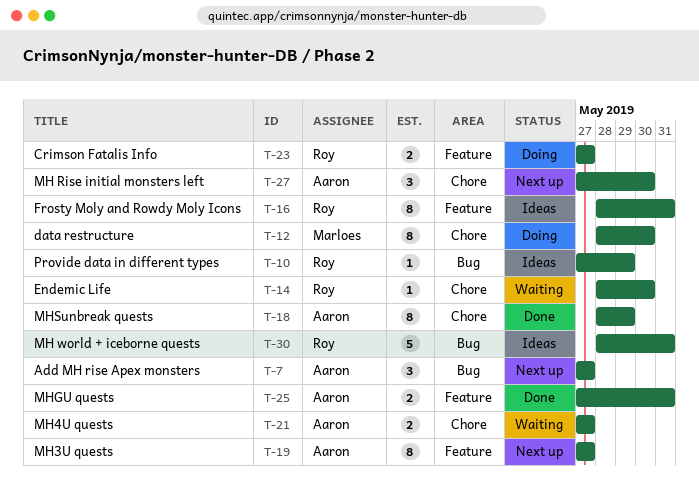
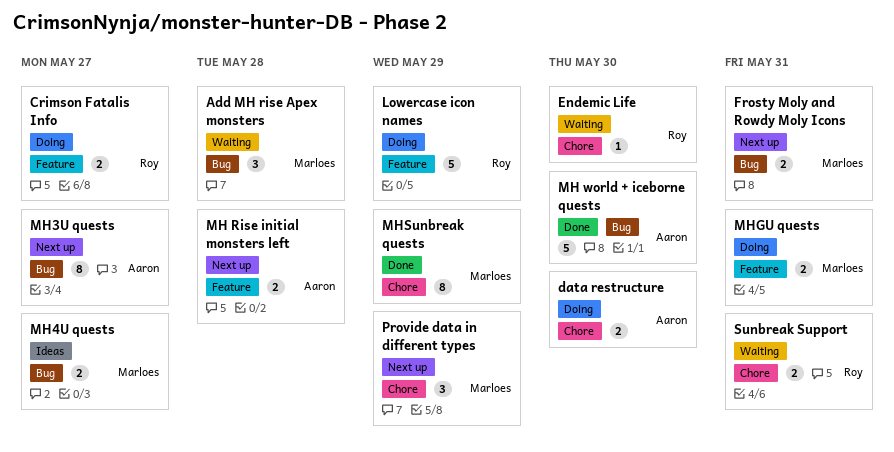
Add MH rise Apex monsters, status: Next up -> Waiting
Add MH rise Apex monsters, owner: Aaron -> Marloes
Add MH rise Apex monsters, due: May 27 -> May 28
data restructure, owner: Marloes -> Aaron
data restructure, estimate: 8 -> 2
Frosty Moly and Rowdy Moly Icons, status: Ideas -> Next up
Frosty Moly and Rowdy Moly Icons, owner: Roy -> Marloes
Frosty Moly and Rowdy Moly Icons, label: Feature -> Bug
Frosty Moly and Rowdy Moly Icons, estimate: 8 -> 2
Lowercase icon names: none -> present
MH Rise initial monsters left, label: Chore -> Feature
MH Rise initial monsters left, estimate: 3 -> 2
MH Rise initial monsters left, due: May 30 -> May 28
MH world + iceborne quests, status: Ideas -> Done
MH world + iceborne quests, owner: Roy -> Aaron
MH world + iceborne quests, due: May 31 -> May 30
MH3U quests, label: Feature -> Bug
MH4U quests, status: Waiting -> Ideas
MH4U quests, owner: Aaron -> Marloes
MH4U quests, label: Chore -> Bug
MHGU quests, status: Done -> Doing
MHGU quests, owner: Aaron -> Marloes
MHSunbreak quests, owner: Aaron -> Marloes
Provide data in different types, status: Ideas -> Next up
Provide data in different types, owner: Roy -> Marloes
Provide data in different types, label: Bug -> Chore
Provide data in different types, estimate: 1 -> 3
Sunbreak Support: none -> present

